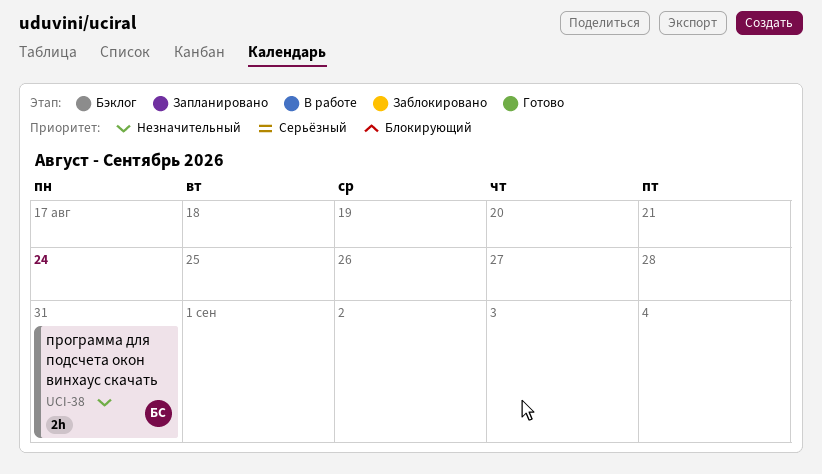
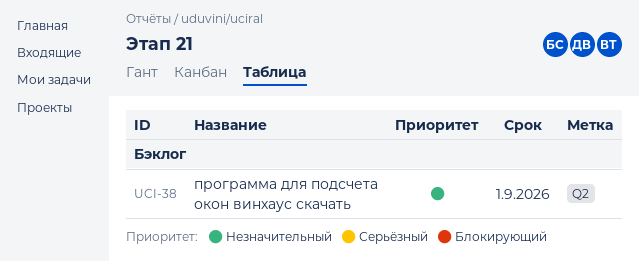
UCI-38, due: Aug 31 -> Sep 1

